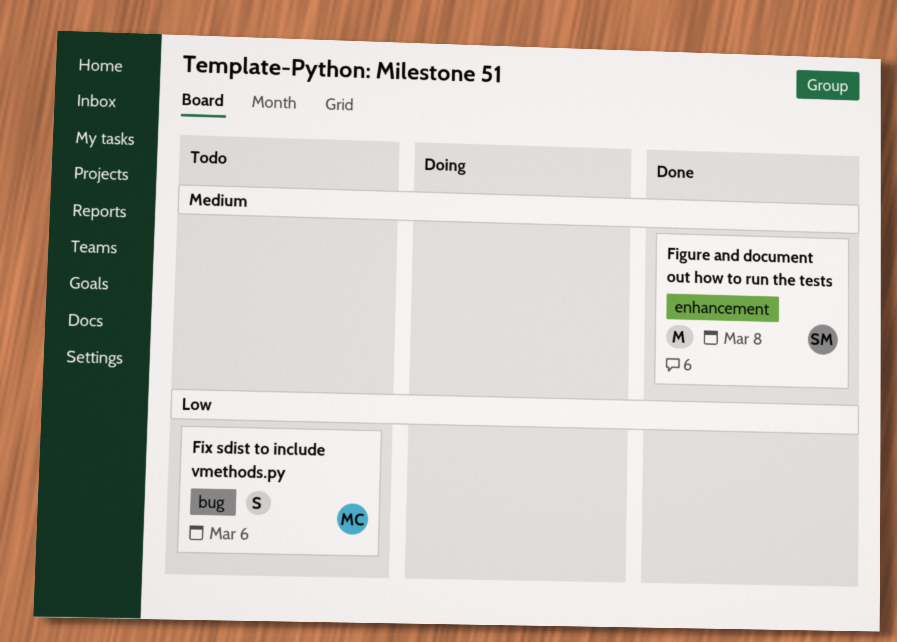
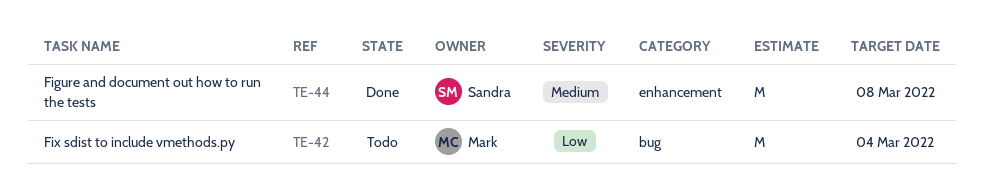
Fix sdist to include vmethods.py, estimate: S -> M
Fix sdist to include vmethods.py, due: Mar 6 -> Mar 4

